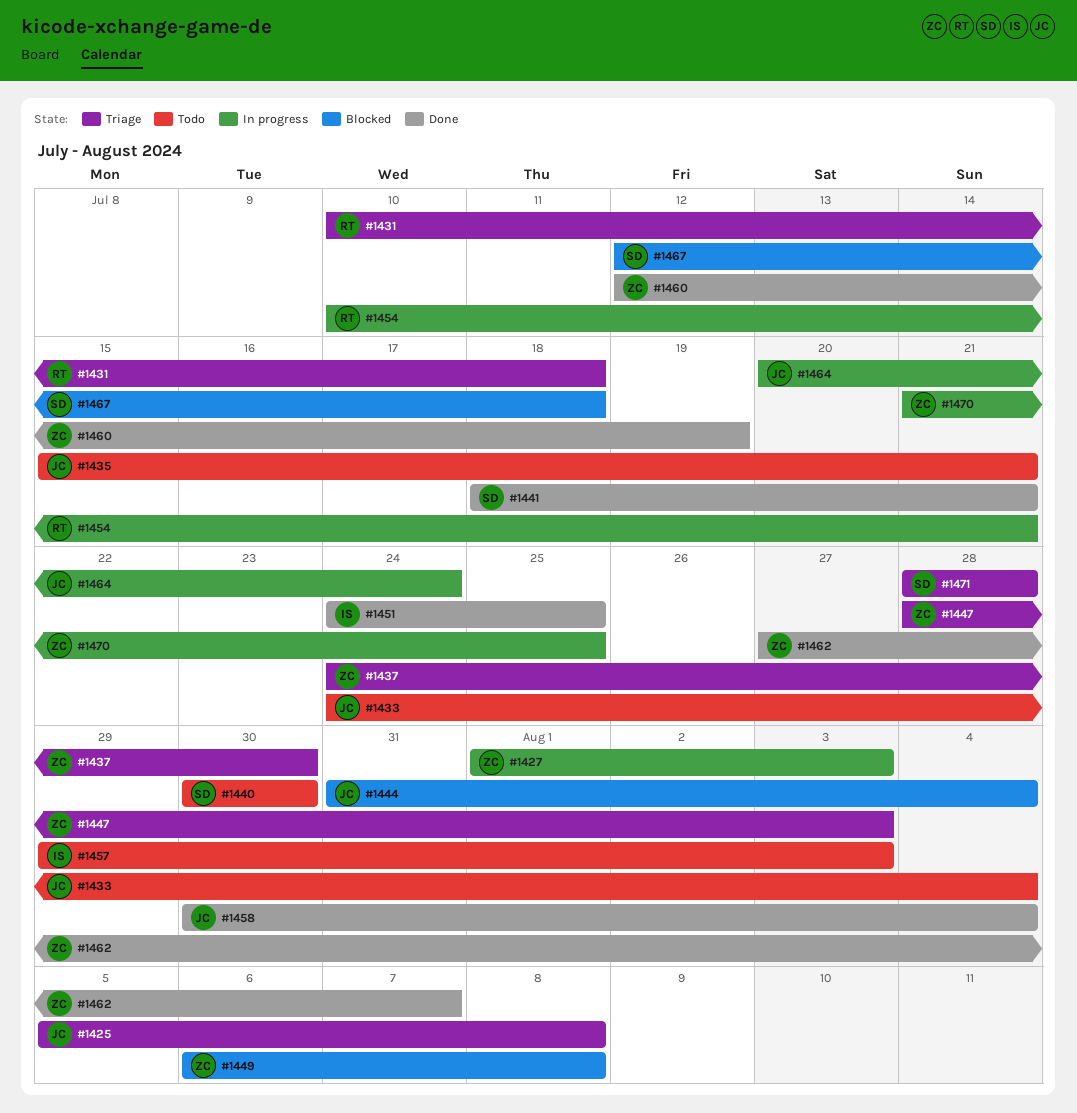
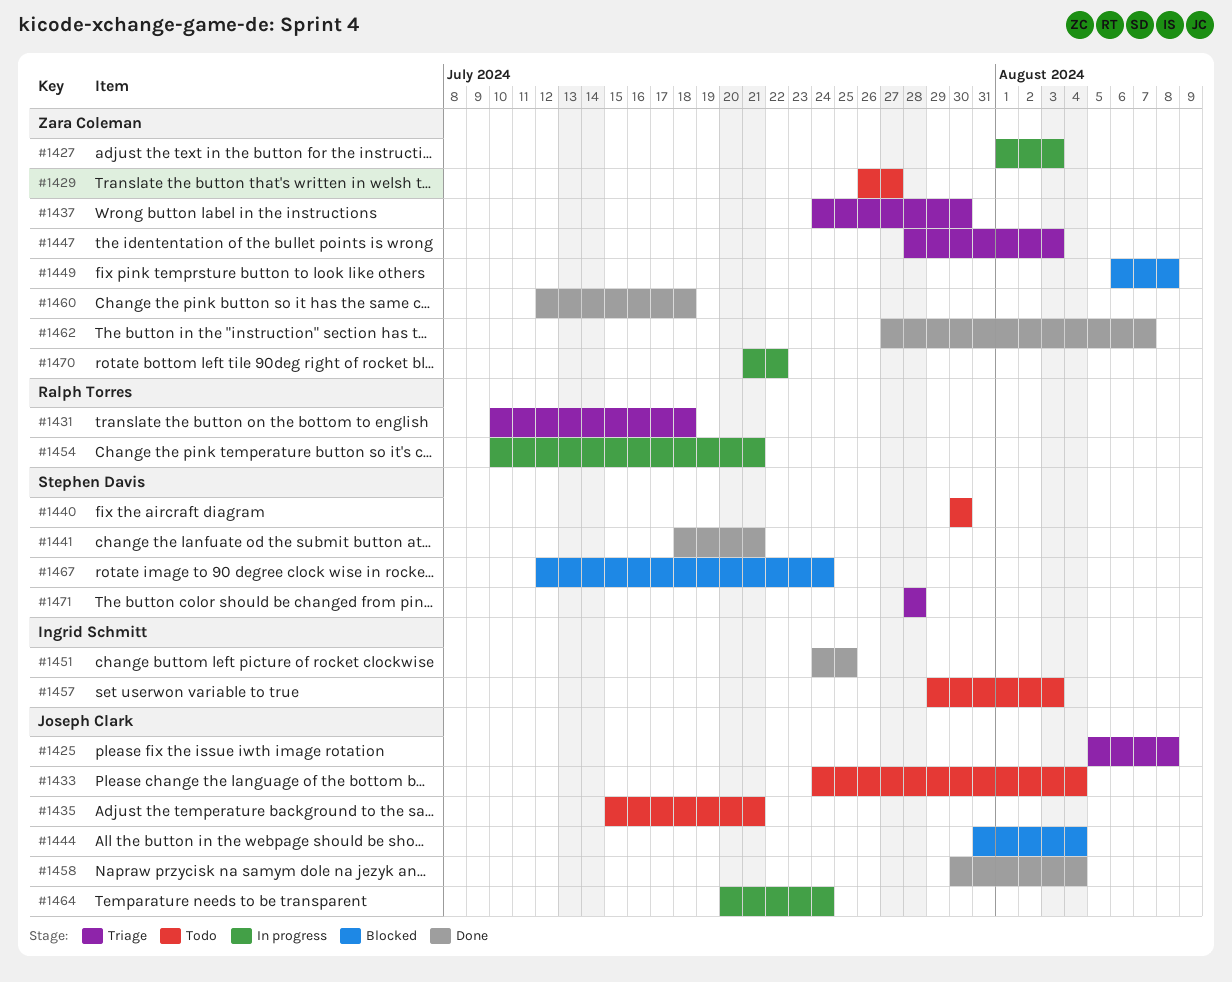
#1429: none -> present
#1460, due: Jul 19 -> Jul 18
#1467, due: Jul 18 -> Jul 24
#1470, due: Jul 25 -> Jul 22

